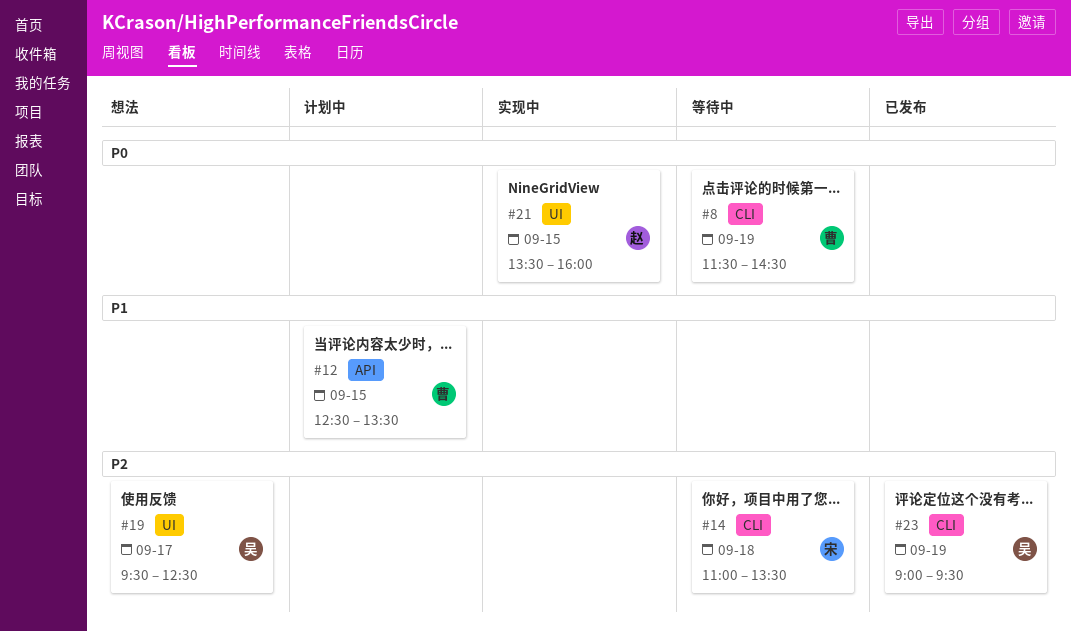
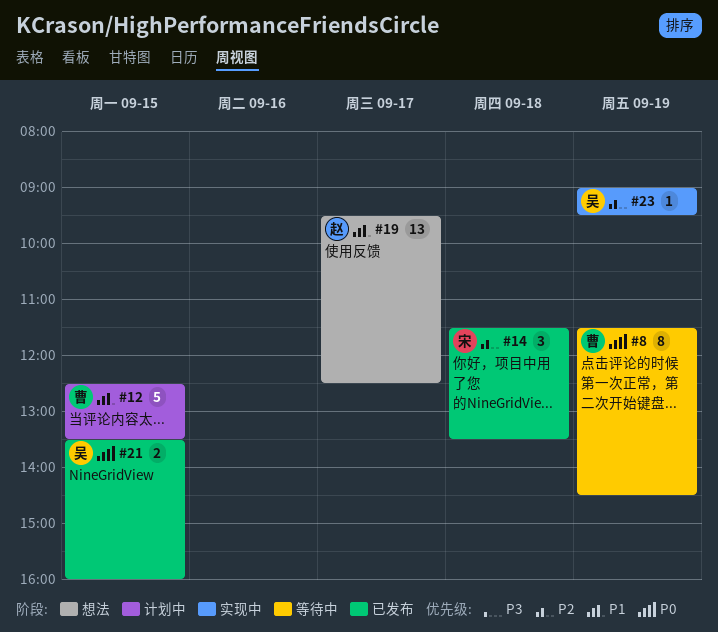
#14, status: 等待中 -> 已发布
#14, begins: 11:00 -> 11:30
#19, owner: 吴 -> 赵
#19, priority: P2 -> P1
#21, status: 实现中 -> 已发布
#21, owner: 赵 -> 吴
#23, status: 已发布 -> 实现中

